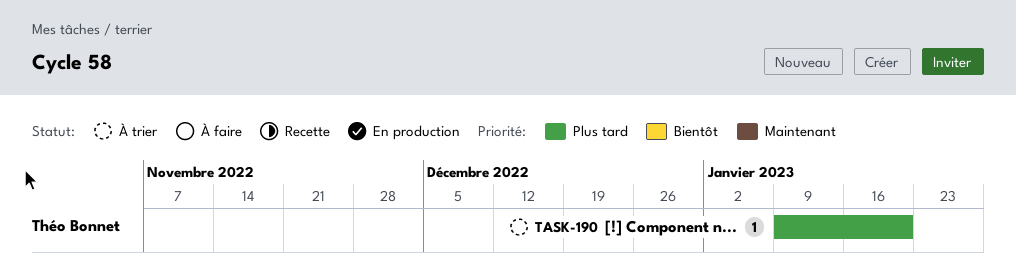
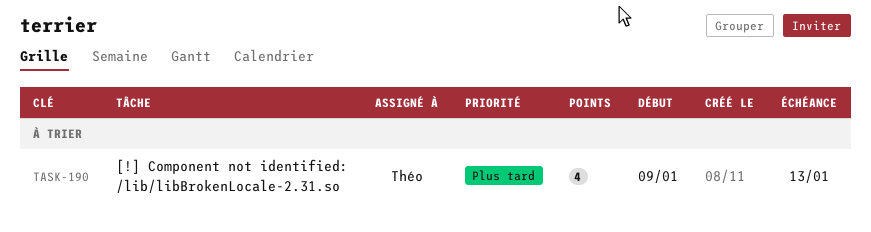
TASK-190, estimate: 1 -> 4
TASK-190, due: Jan 20 -> Jan 13

